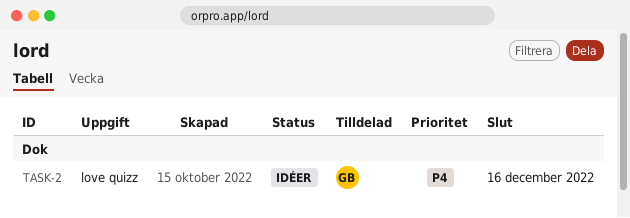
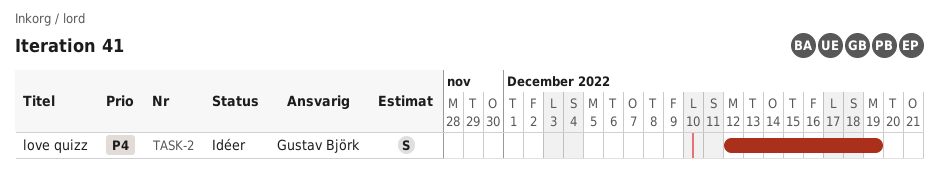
TASK-2, due: Dec 16 -> Dec 19

